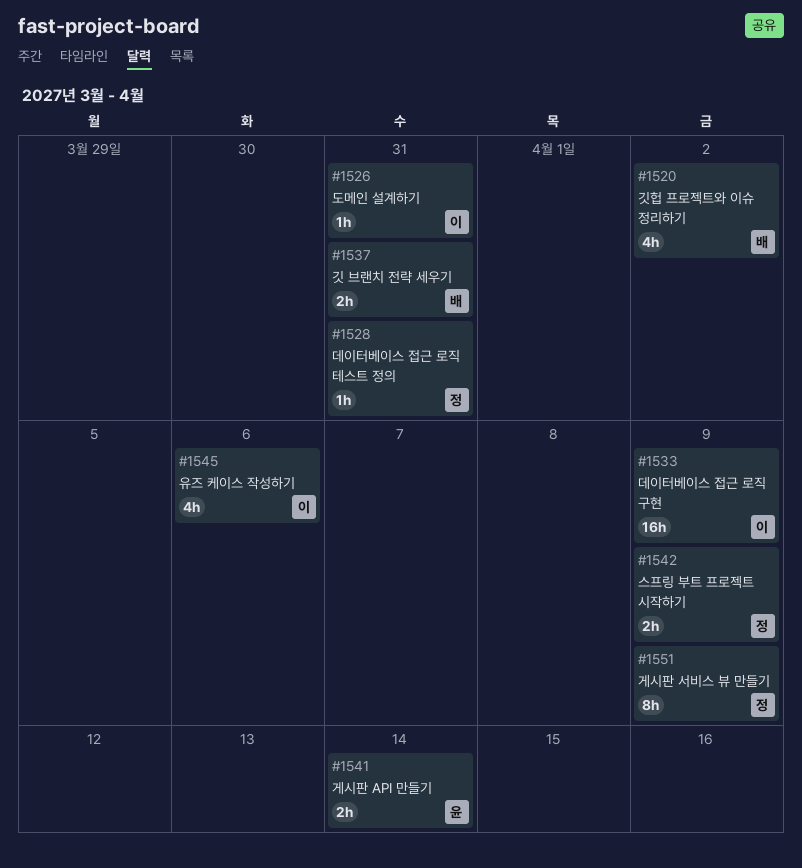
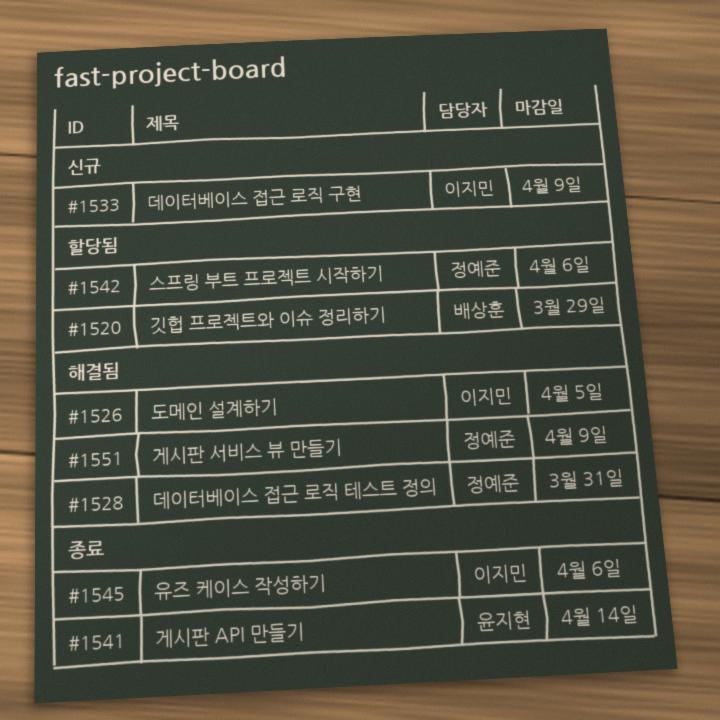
#1520, due: Apr 2 -> Mar 29
#1526, due: Mar 31 -> Apr 5
#1537: present -> none
#1542, due: Apr 9 -> Apr 6

